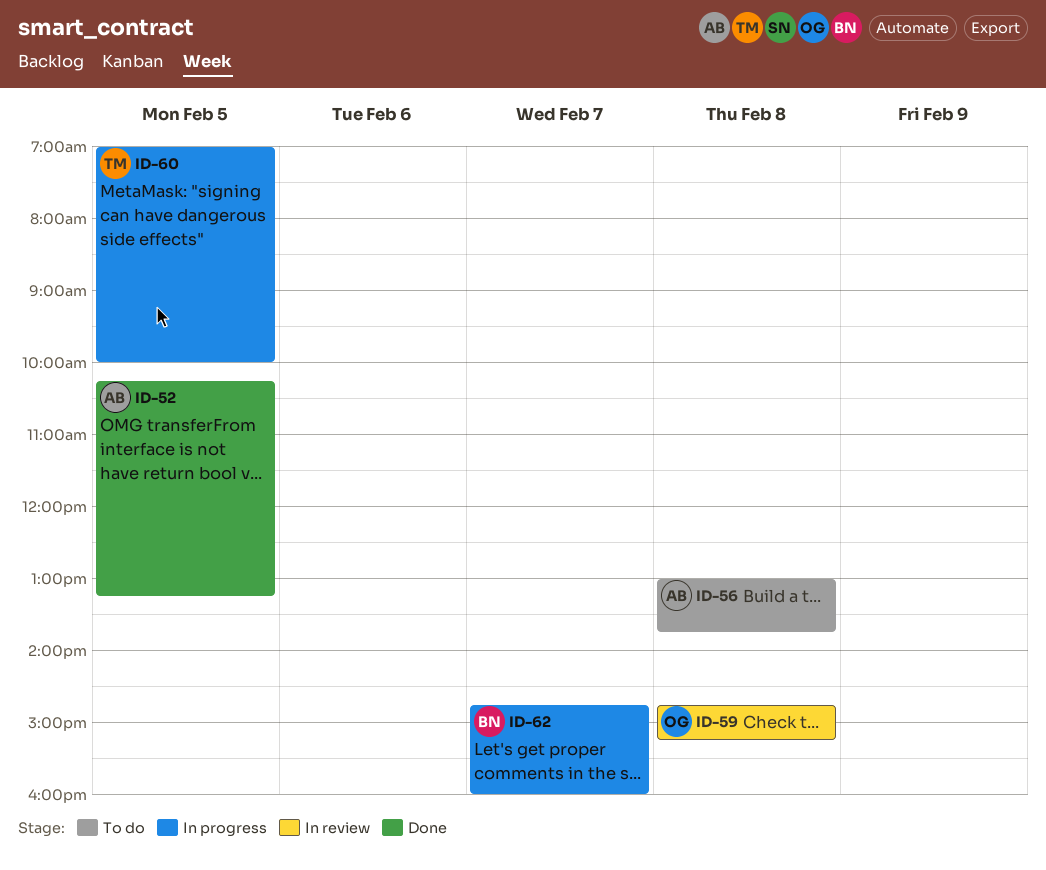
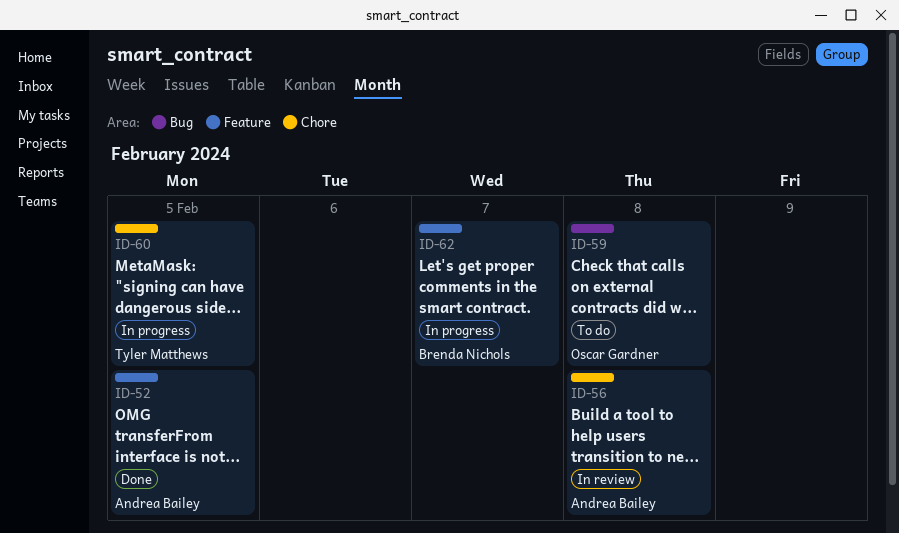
ID-56, status: To do -> In review
ID-59, status: In review -> To do

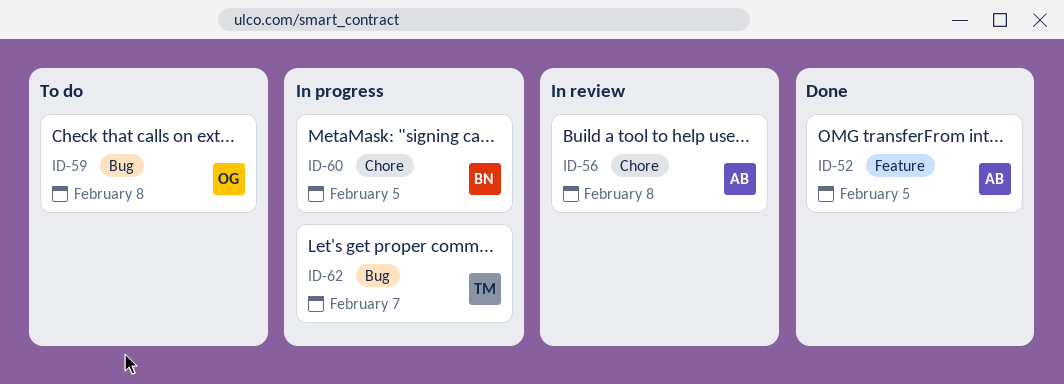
ID-60, owner: Tyler Matthews -> Brenda Nichols
ID-62, owner: Brenda Nichols -> Tyler Matthews
ID-62, label: Feature -> Bug

